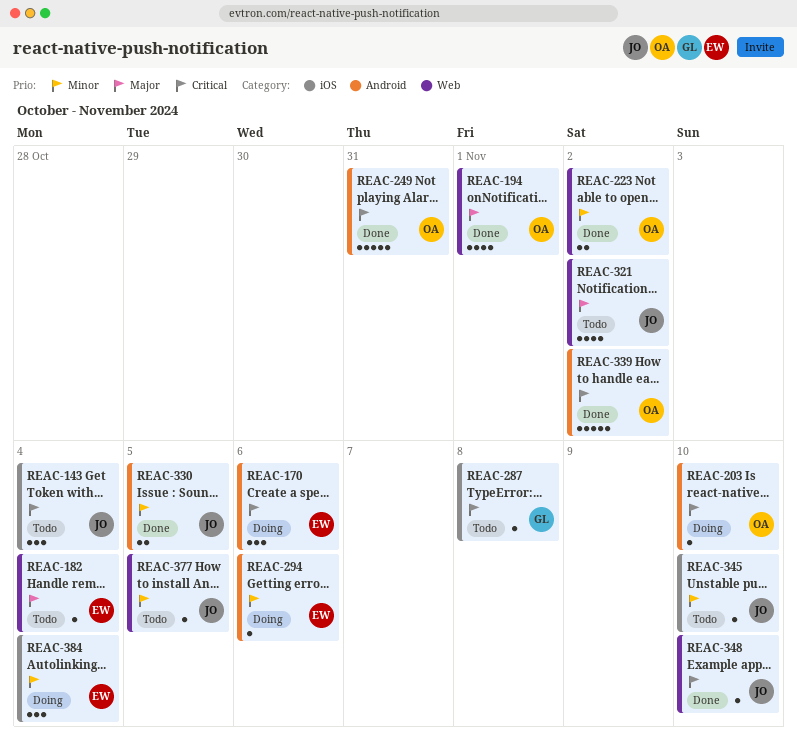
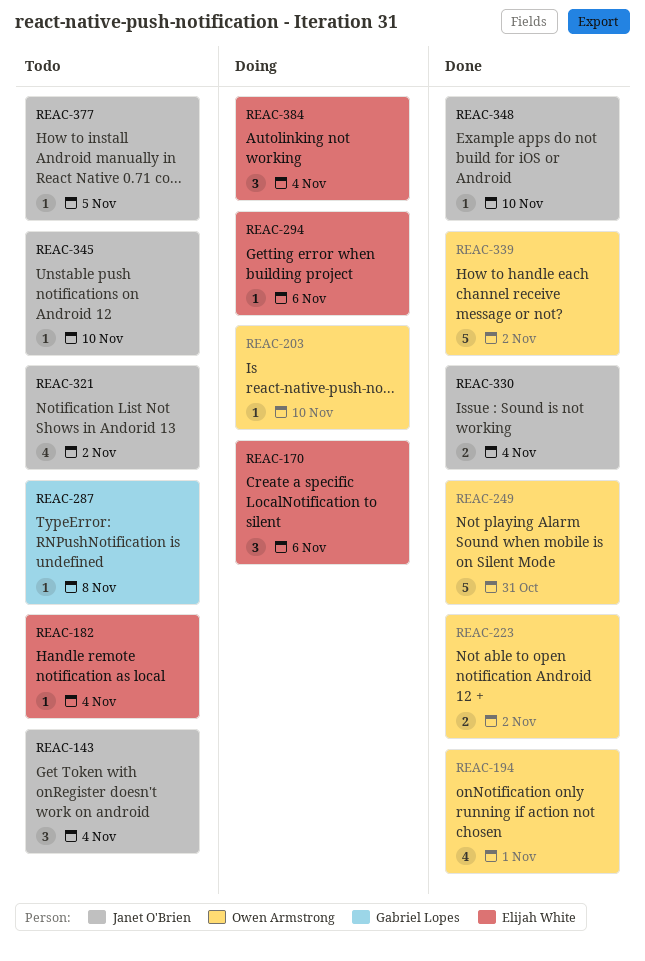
REAC-330, due: Nov 5 -> Nov 4

